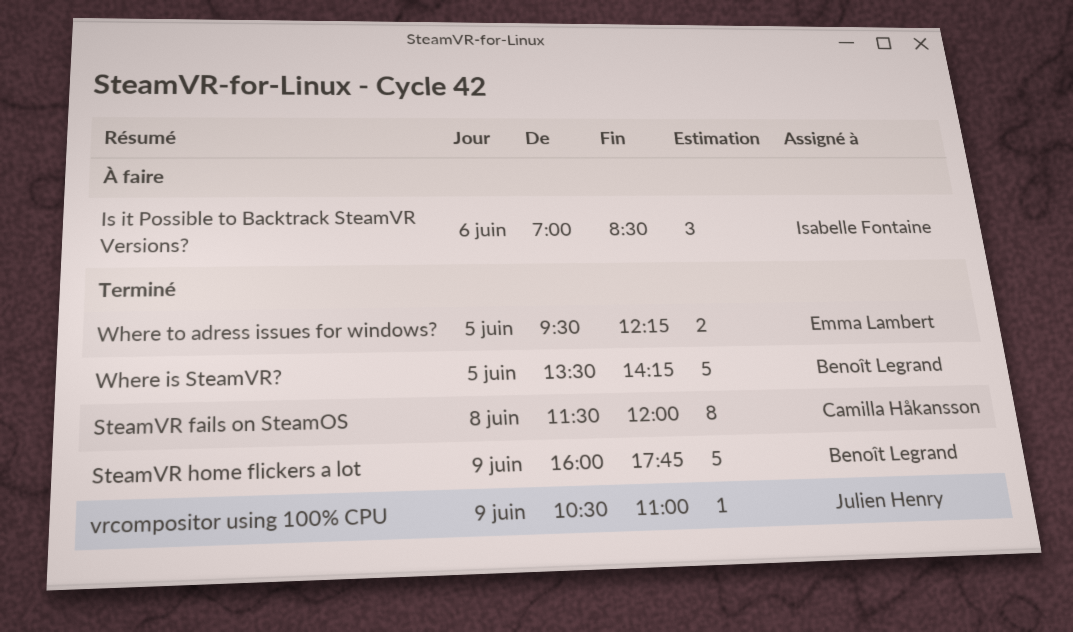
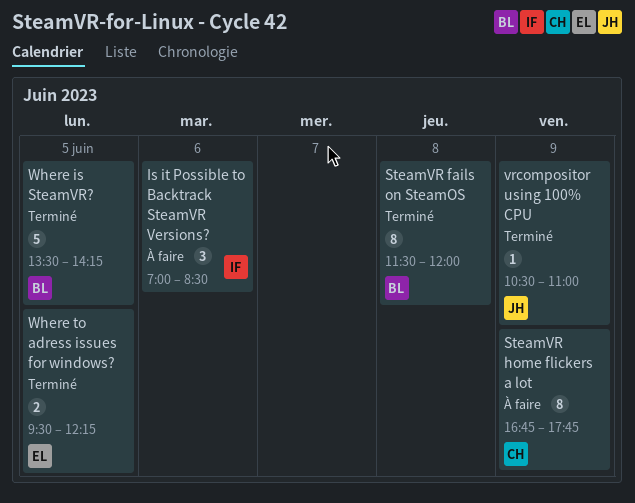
SteamVR fails on SteamOS, owner: Camilla Håkansson -> Benoît Legrand
SteamVR home flickers a lot, status: Terminé -> À faire
SteamVR home flickers a lot, owner: Benoît Legrand -> Camilla Håkansson
SteamVR home flickers a lot, estimate: 5 -> 8
SteamVR home flickers a lot, begins: 16:00 -> 16:45

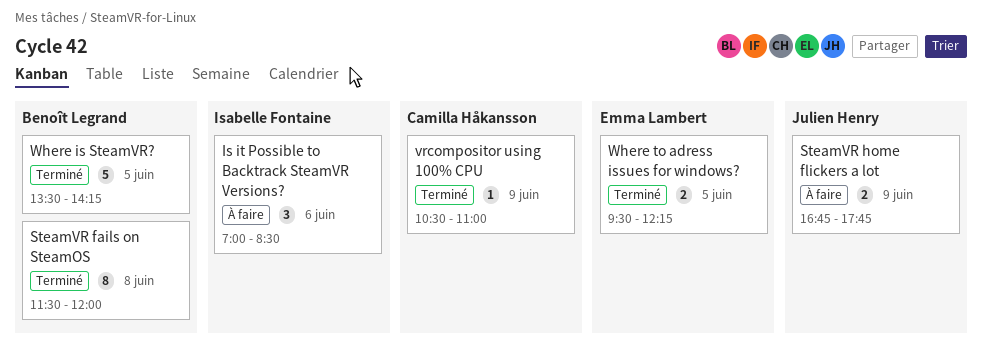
SteamVR home flickers a lot, owner: Camilla Håkansson -> Julien Henry
SteamVR home flickers a lot, estimate: 8 -> 2
vrcompositor using 100% CPU, owner: Julien Henry -> Camilla Håkansson

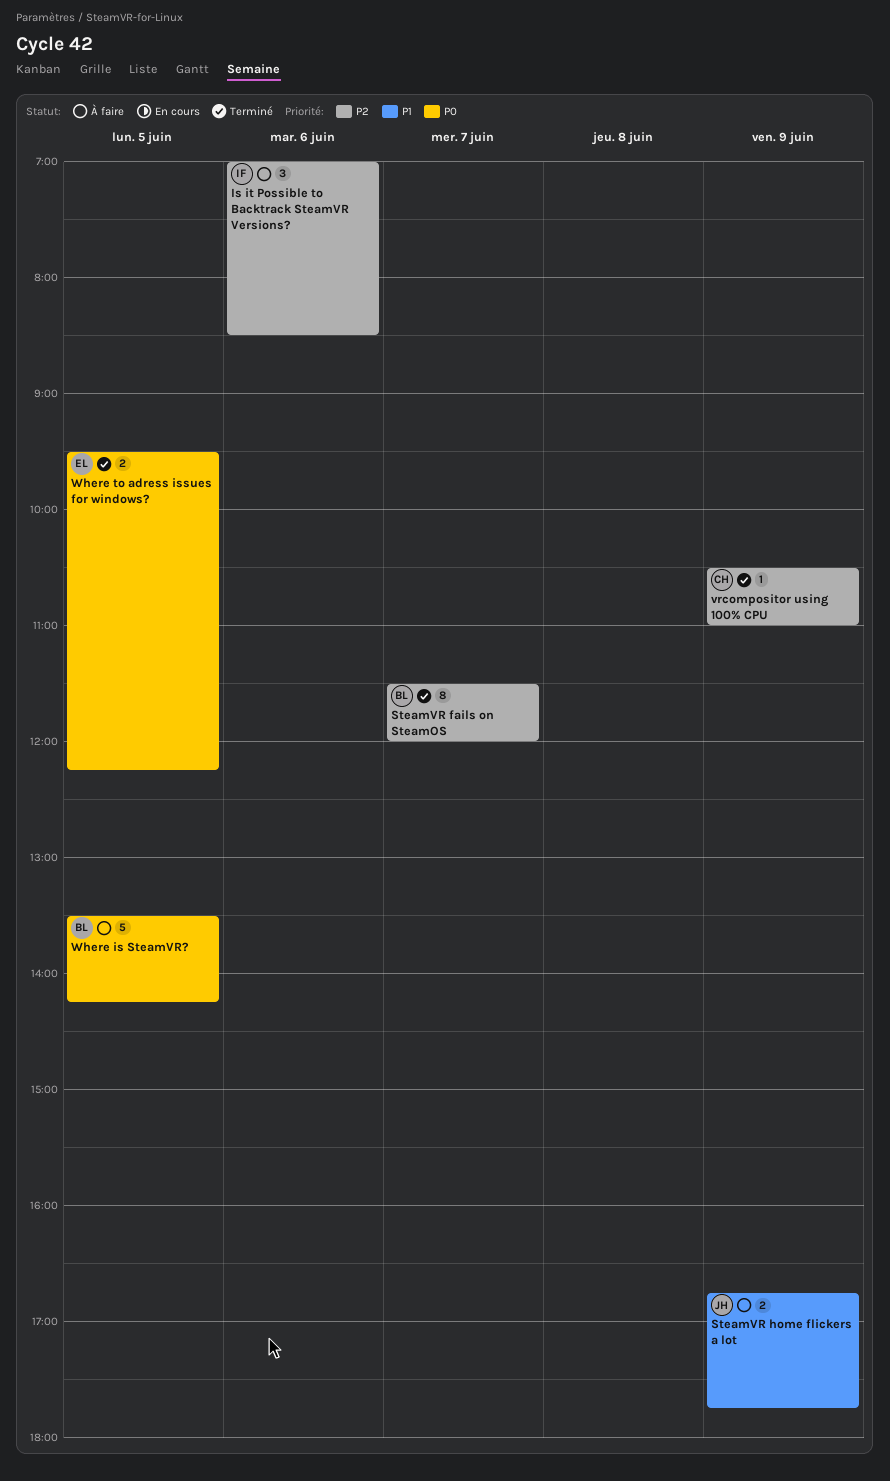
SteamVR fails on SteamOS, day: Jun 8 -> Jun 7
Where is SteamVR?, status: Terminé -> À faire

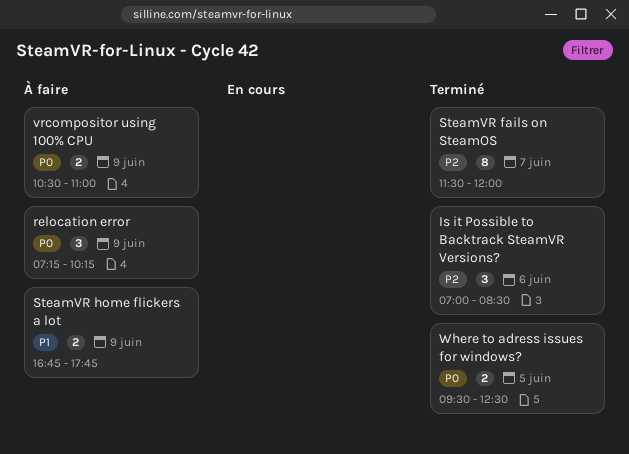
Is it Possible to Backtrack SteamVR Versions?, status: À faire -> Terminé
relocation error: none -> present
vrcompositor using 100% CPU, status: Terminé -> À faire
vrcompositor using 100% CPU, priority: P2 -> P0
vrcompositor using 100% CPU, estimate: 1 -> 2
Where is SteamVR?: present -> none
Where to adress issues for windows?, ends: 12:15 -> 12:30

